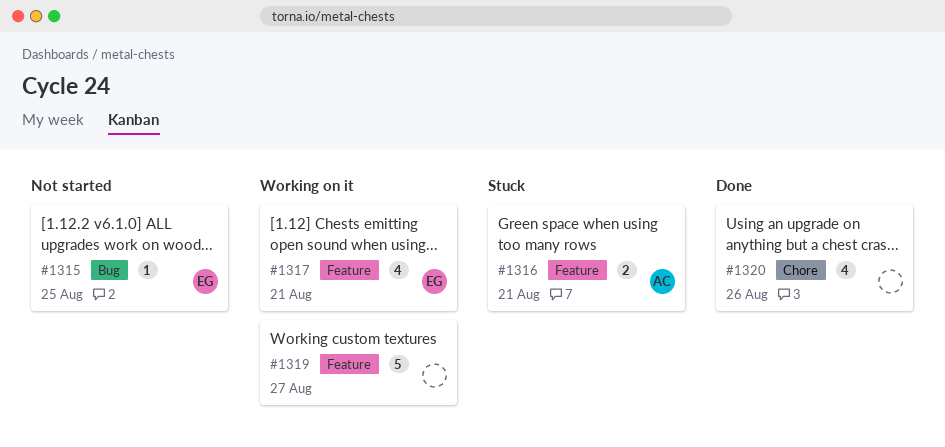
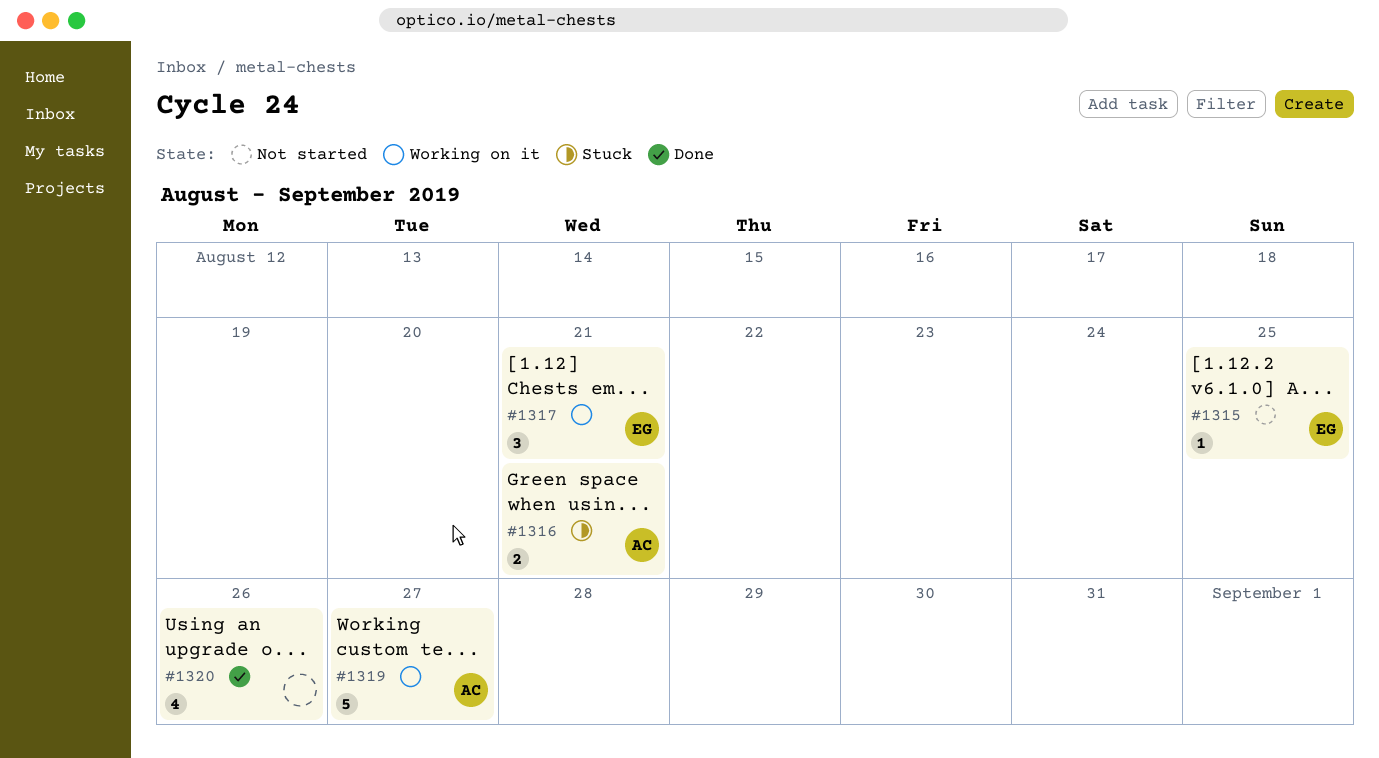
#1317, estimate: 4 -> 3
#1319, owner: none -> AC

